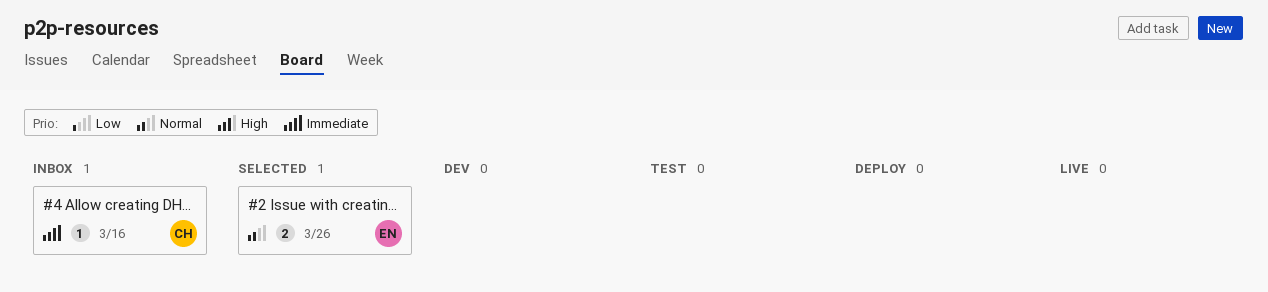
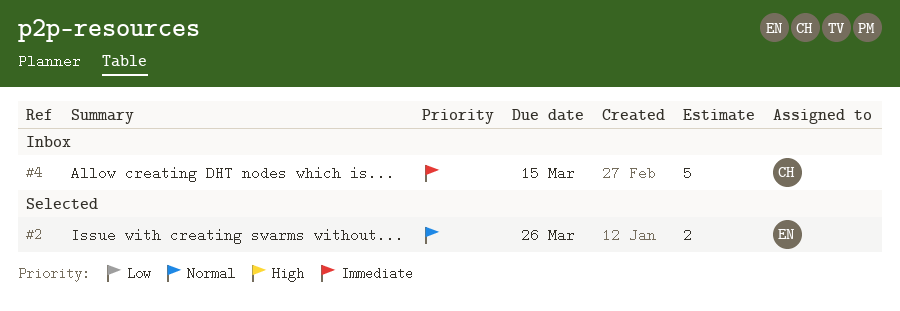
#4, estimate: 1 -> 5
#4, due: Mar 16 -> Mar 15

